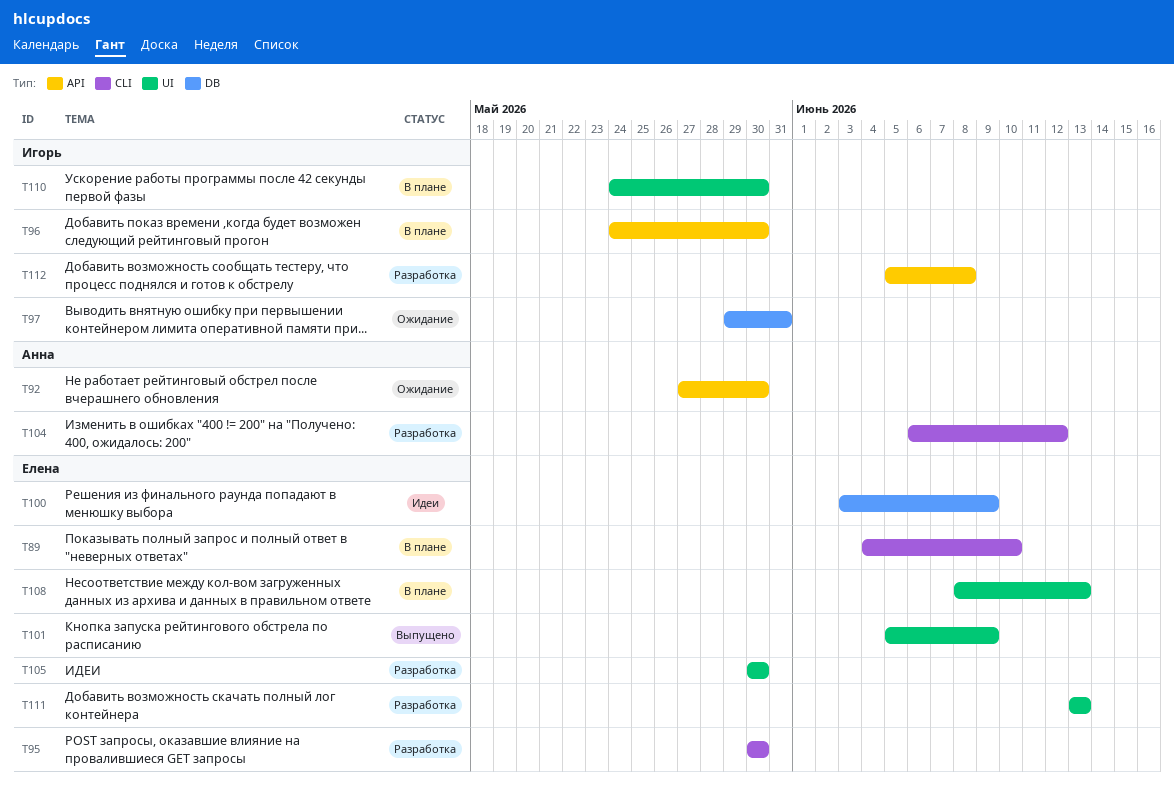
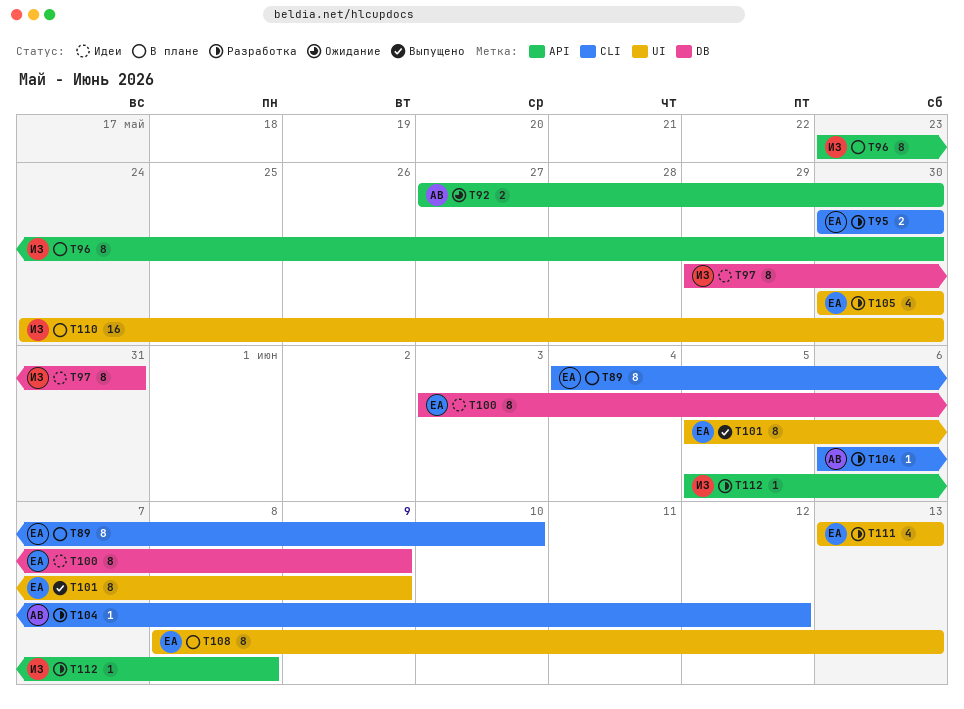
T96, start: May 24 -> May 23
T97, status: Ожидание -> Идеи

